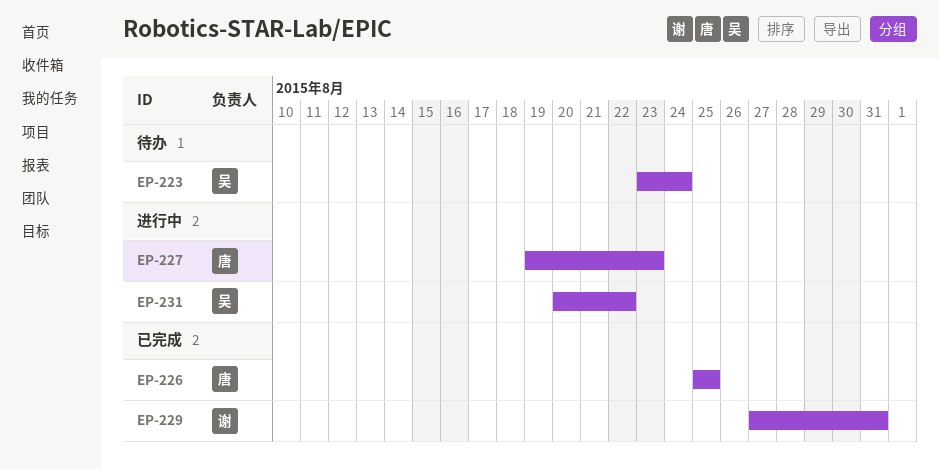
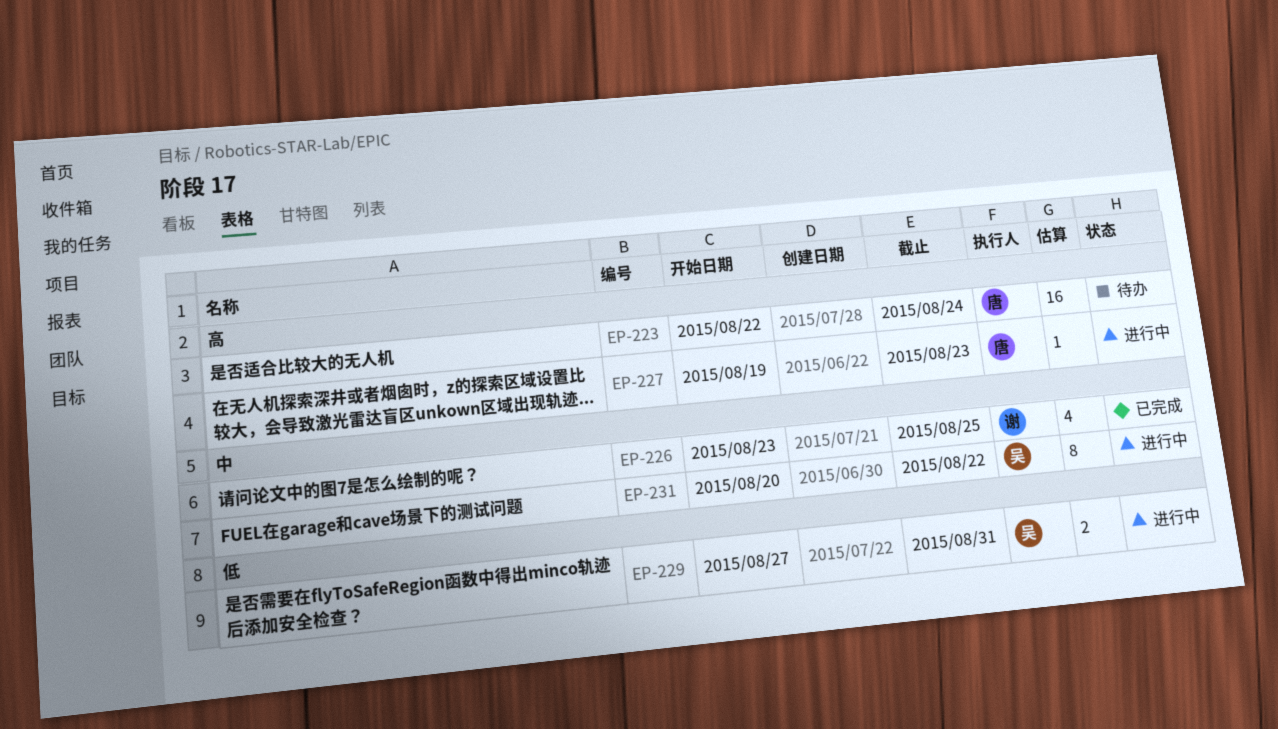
EP-223, owner: 吴 -> 唐
EP-223, start: Aug 23 -> Aug 22
EP-226, owner: 唐 -> 谢
EP-226, start: Aug 25 -> Aug 23
EP-229, status: 已完成 -> 进行中
EP-229, owner: 谢 -> 吴

